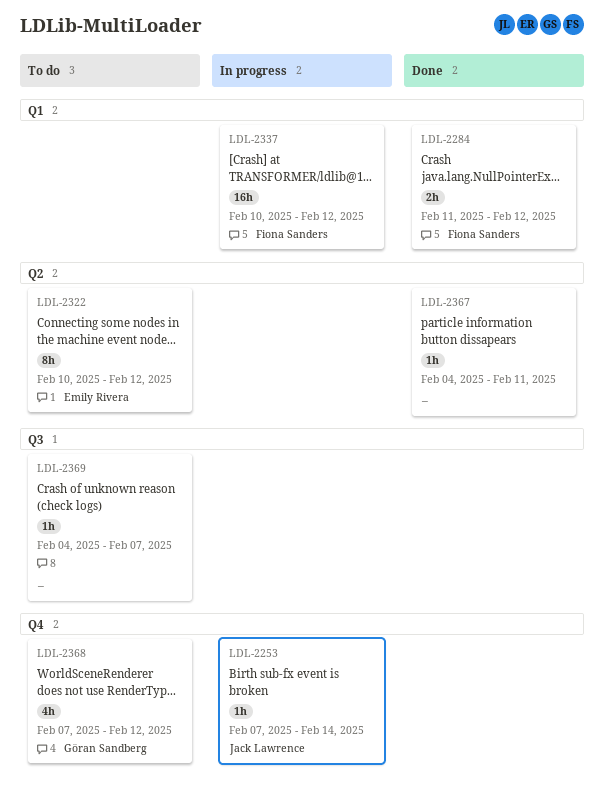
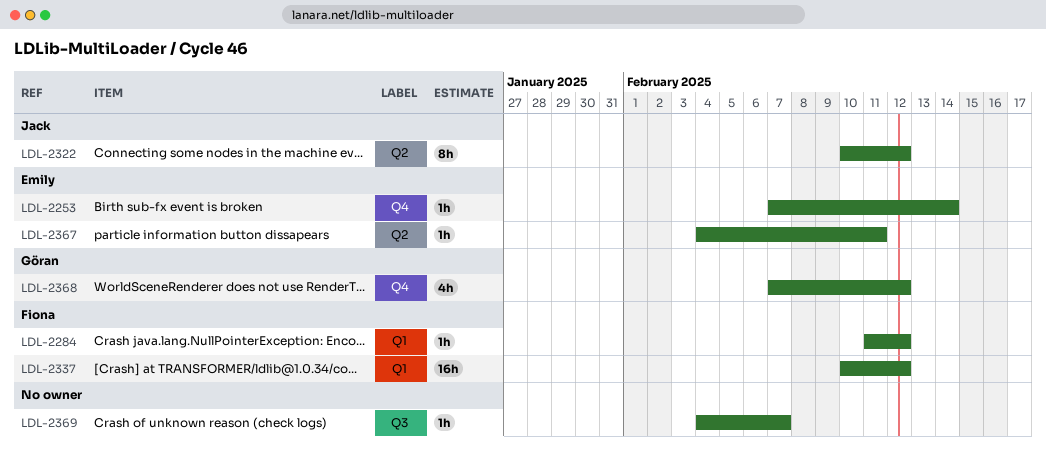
LDL-2253, owner: Jack Lawrence -> Emily Rivera
LDL-2284, estimate: 2h -> 1h
LDL-2322, owner: Emily Rivera -> Jack Lawrence
LDL-2367, owner: none -> Emily Rivera

